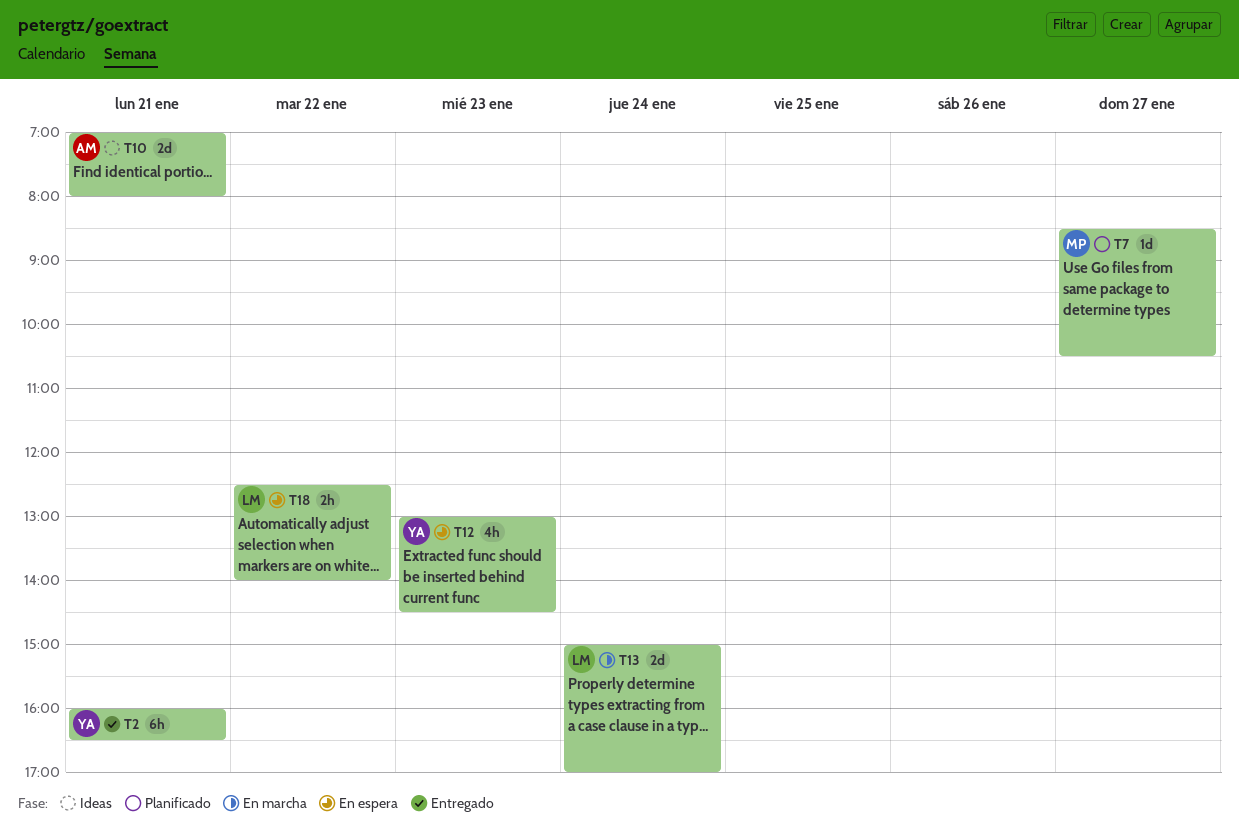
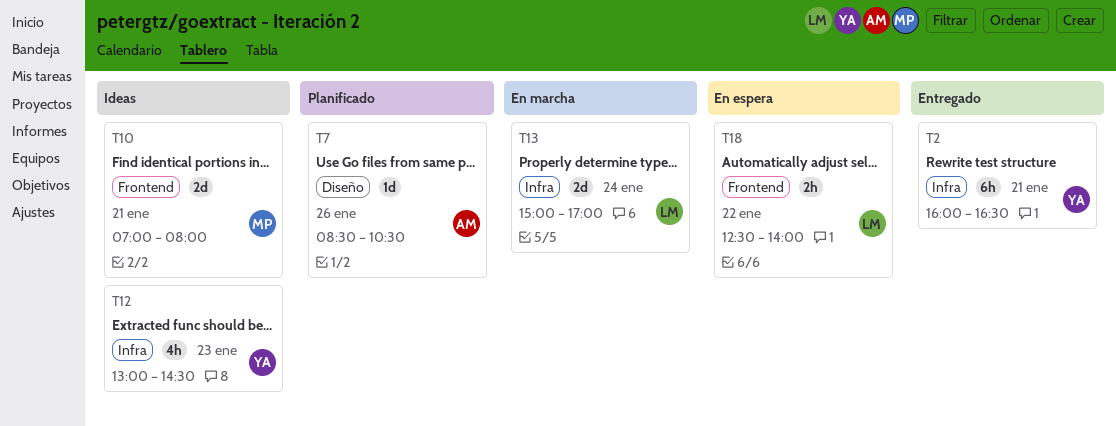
T7, owner: MP -> AM
T7, day: Jan 27 -> Jan 26
T10, owner: AM -> MP
T12, status: En espera -> Ideas

